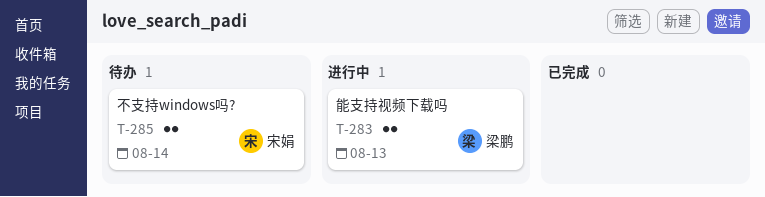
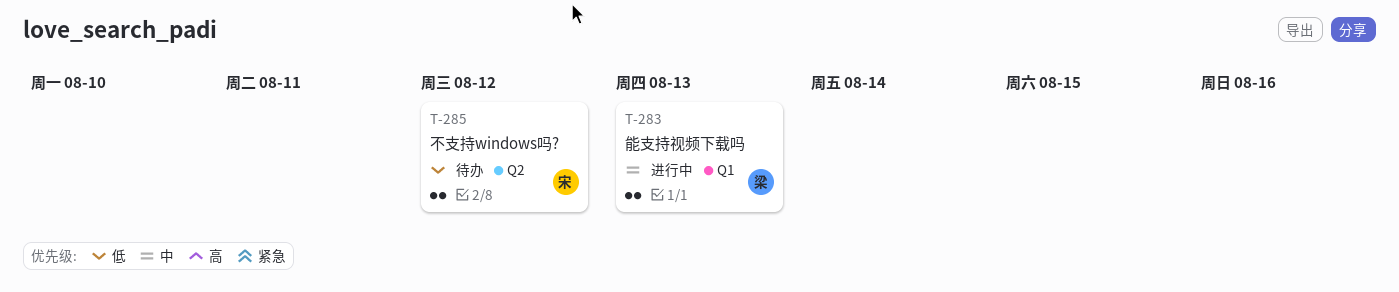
T-285, due: Aug 14 -> Aug 12

